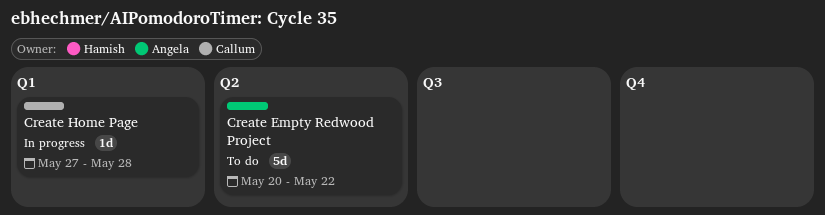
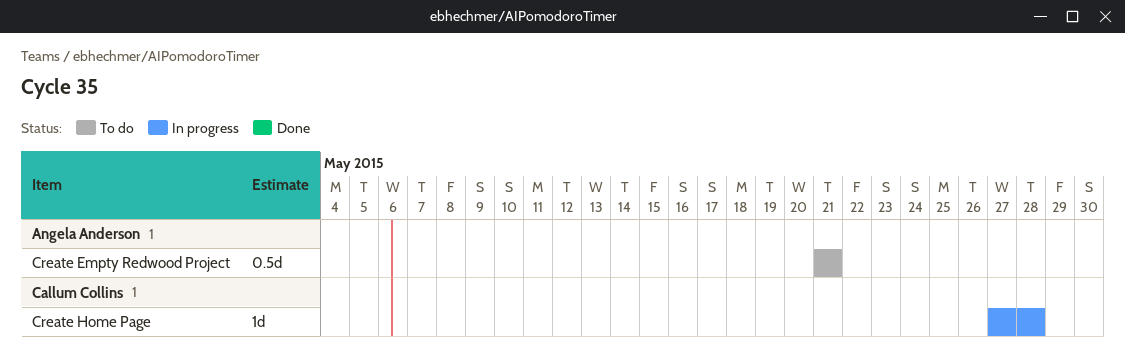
Create Empty Redwood Project, estimate: 5d -> 0.5d
Create Empty Redwood Project, start: May 20 -> May 21
Create Empty Redwood Project, due: May 22 -> May 21

